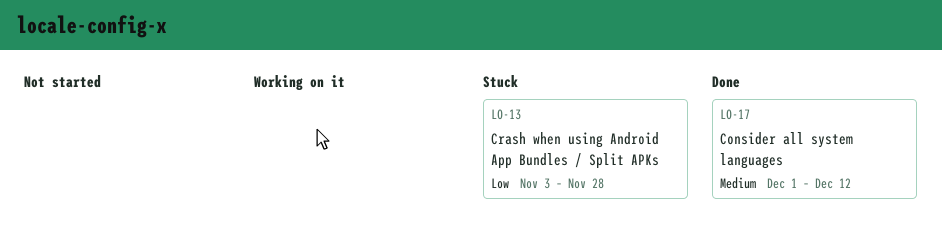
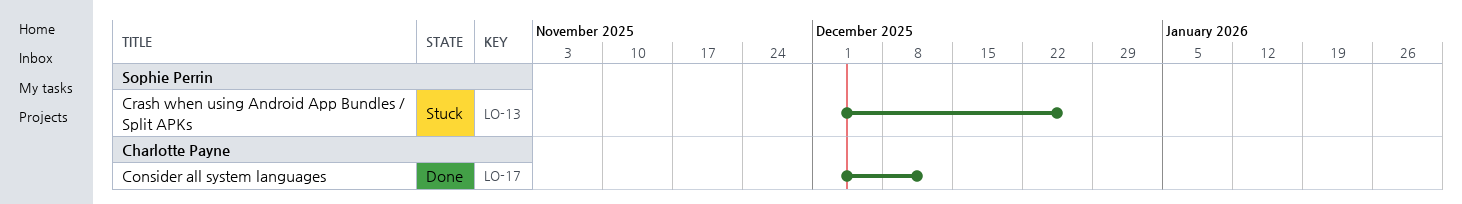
LO-13, start: Nov 3 -> Dec 1
LO-13, due: Nov 28 -> Dec 26

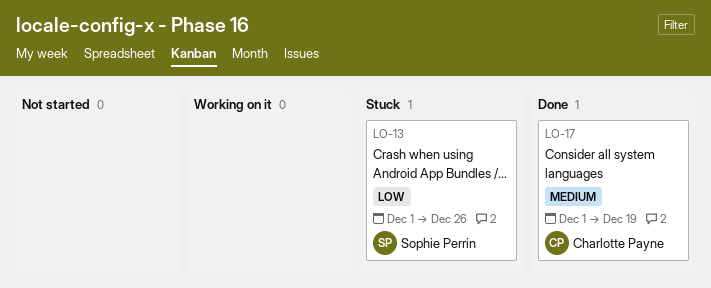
LO-17, due: Dec 12 -> Dec 19

